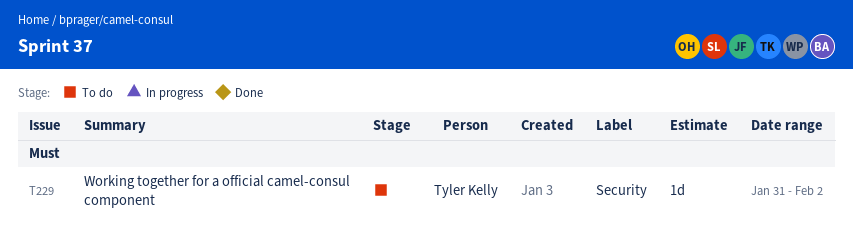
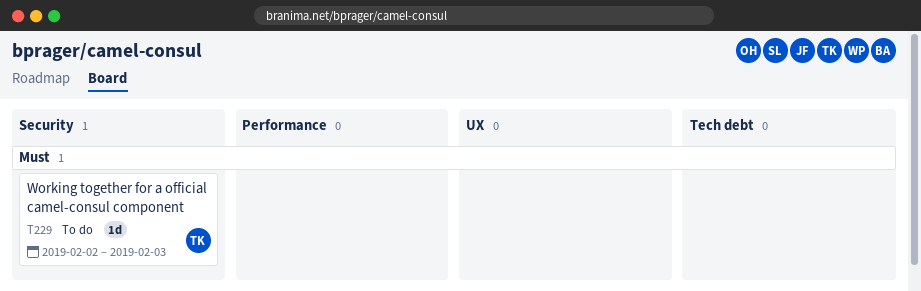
T229, start: Jan 31 -> Feb 2
T229, due: Feb 2 -> Feb 3

